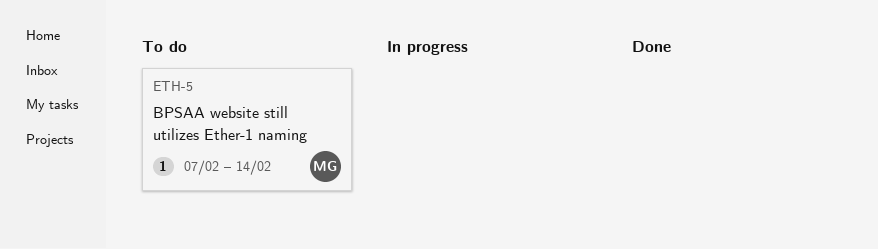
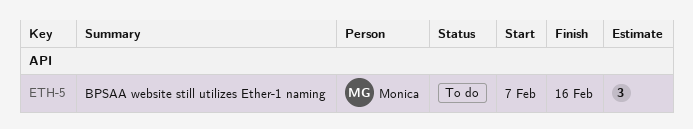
ETH-5, estimate: 1 -> 3
ETH-5, due: Feb 14 -> Feb 16

